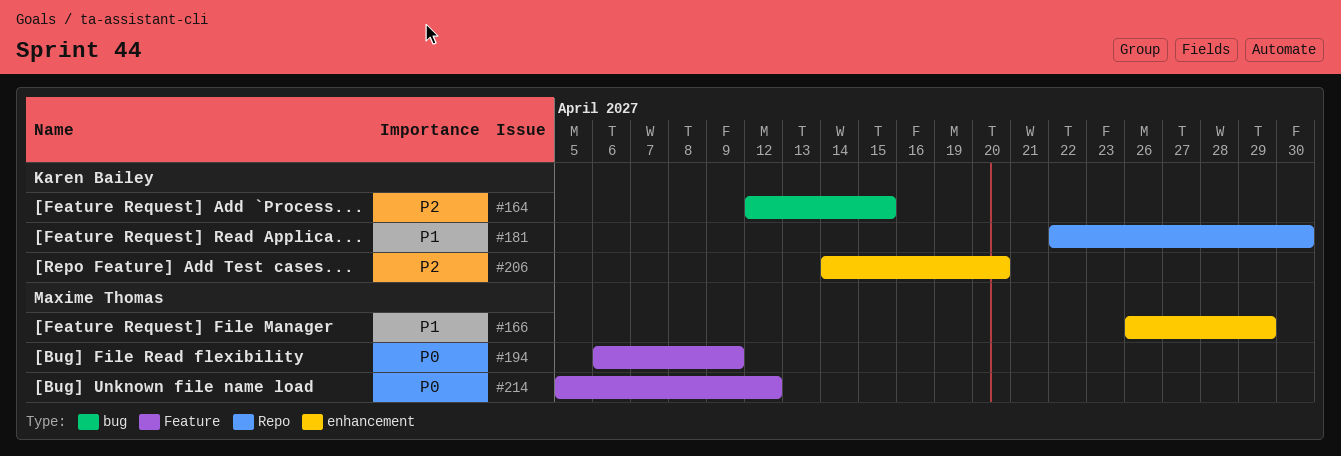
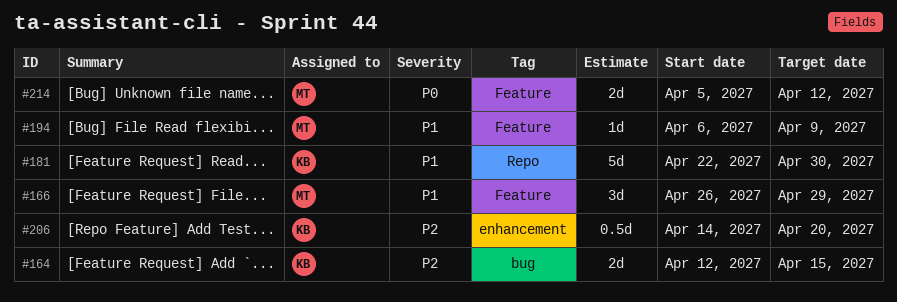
#166, label: enhancement -> Feature
#194, priority: P0 -> P1

